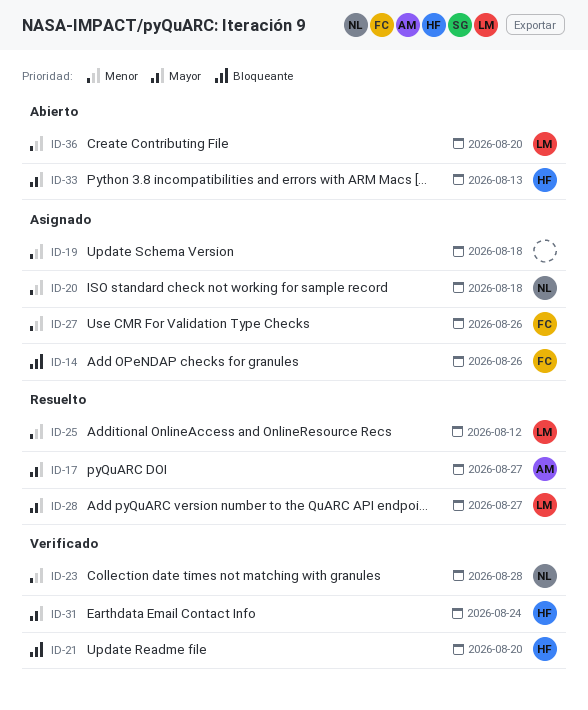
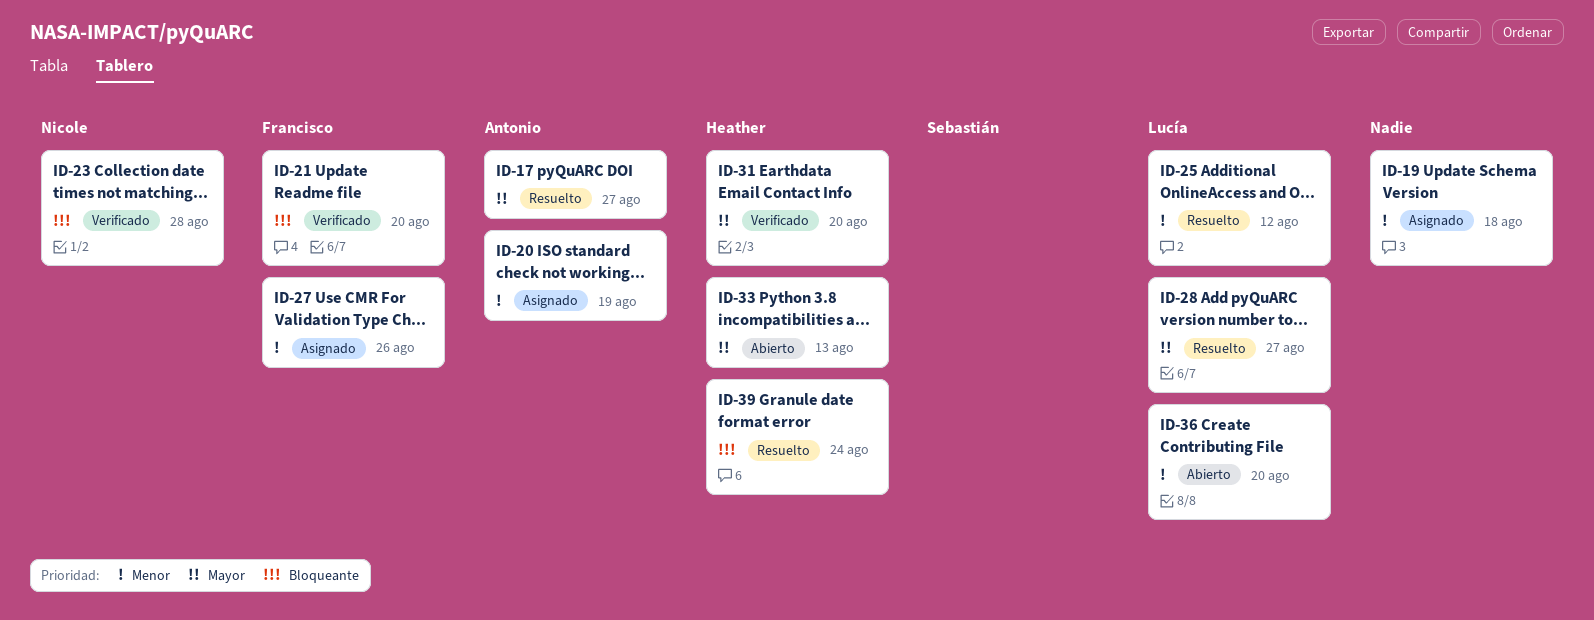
ID-14: present -> none
ID-20, owner: Nicole -> Antonio
ID-20, due: Aug 18 -> Aug 19
ID-21, owner: Heather -> Francisco
ID-23, priority: Menor -> Bloqueante
ID-31, due: Aug 24 -> Aug 20
ID-39: none -> present

